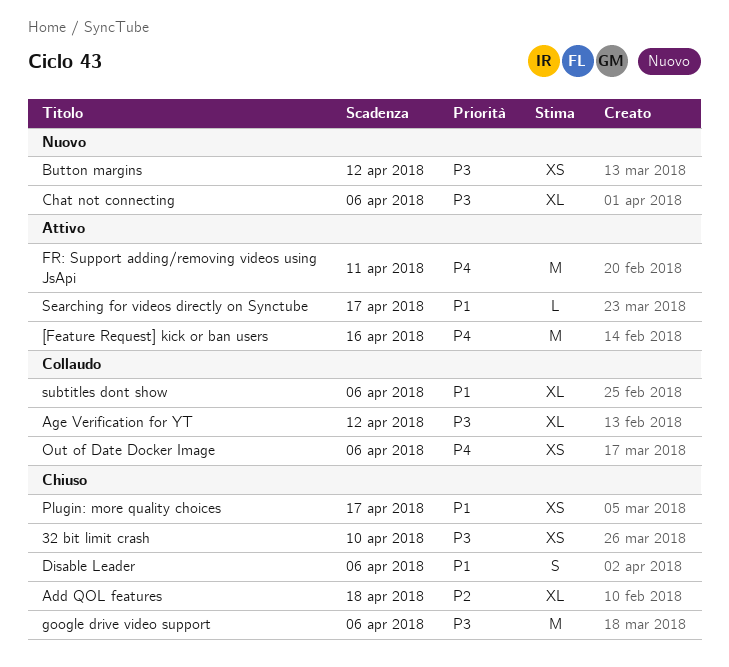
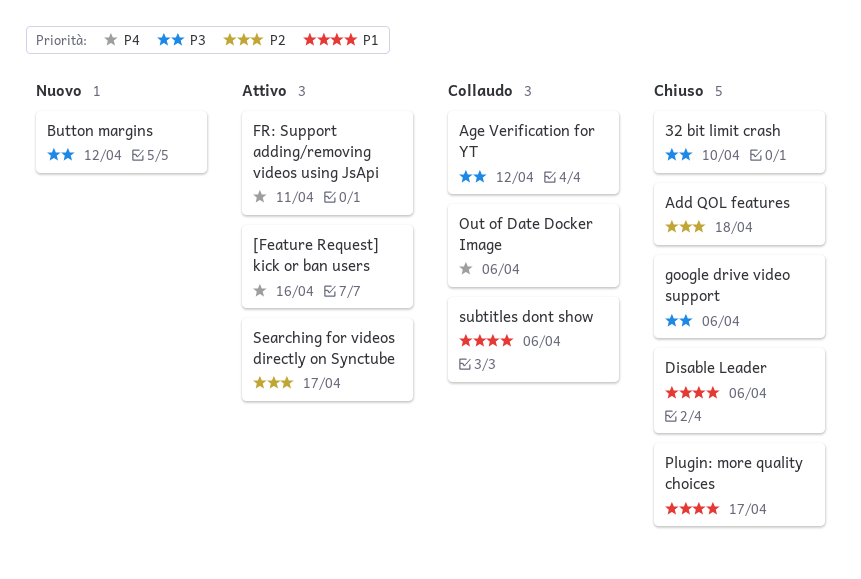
Chat not connecting: present -> none
Searching for videos directly on Synctube, priority: P1 -> P2

